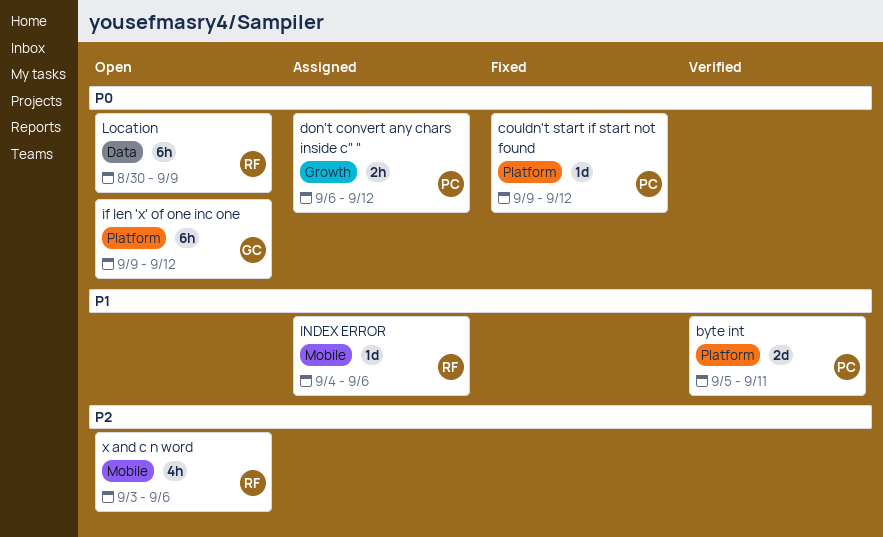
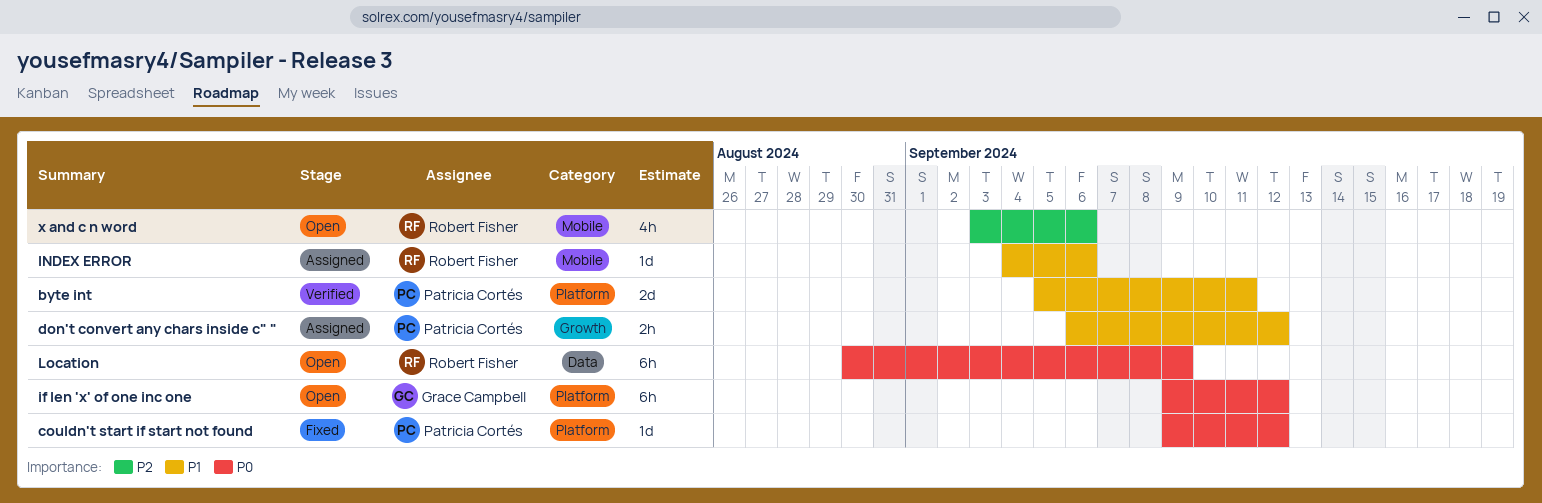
don't convert any chars inside c" ", priority: P0 -> P1

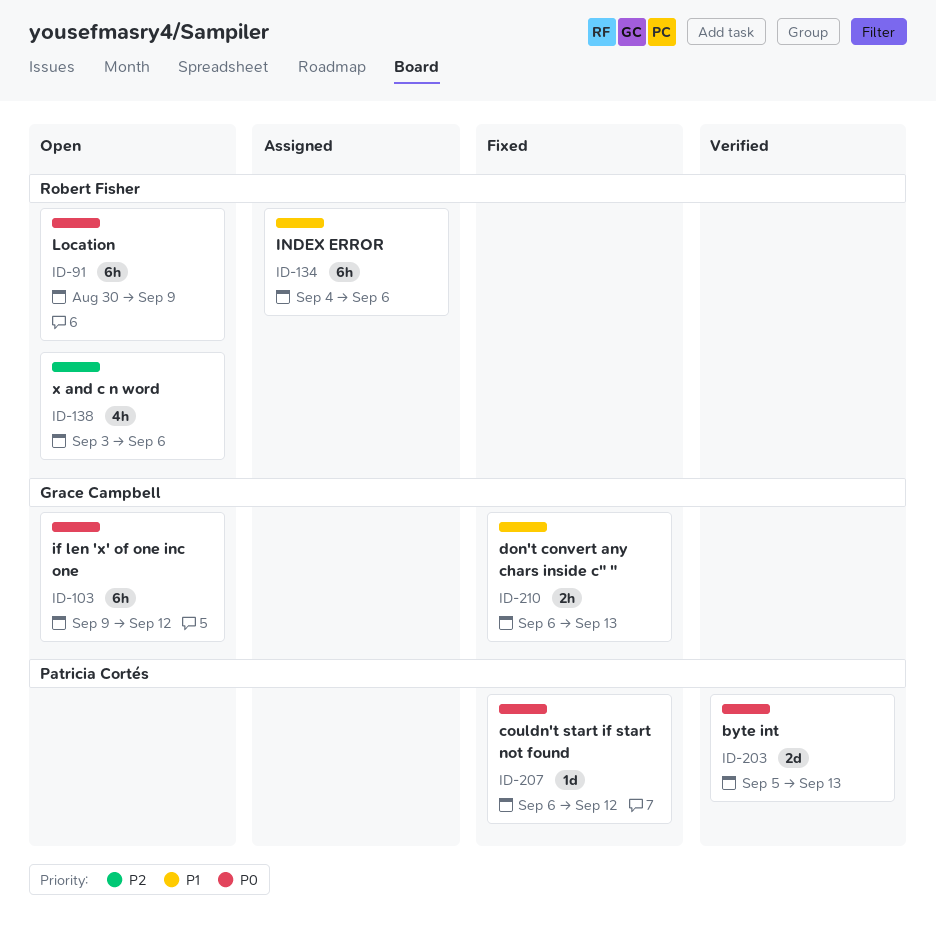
byte int, priority: P1 -> P0
byte int, due: Sep 11 -> Sep 13
couldn't start if start not found, start: Sep 9 -> Sep 6
don't convert any chars inside c" ", status: Assigned -> Fixed
don't convert any chars inside c" ", owner: Patricia Cortés -> Grace Campbell
don't convert any chars inside c" ", due: Sep 12 -> Sep 13
INDEX ERROR, estimate: 1d -> 6h

